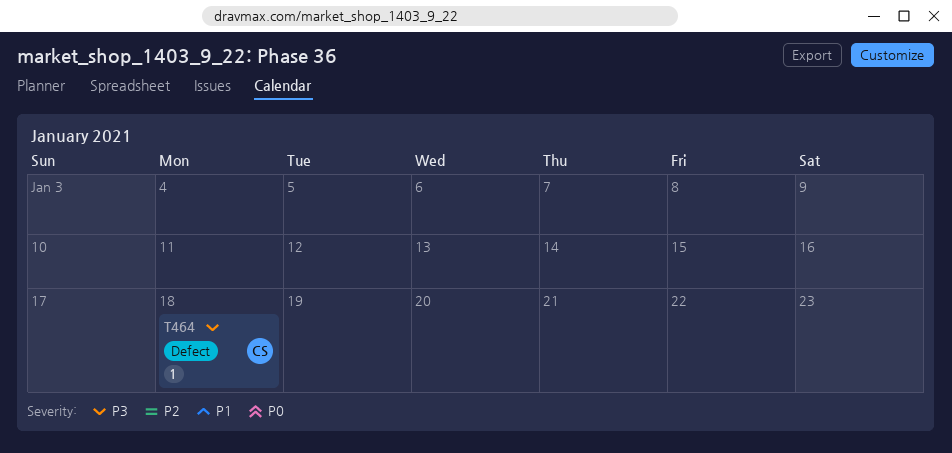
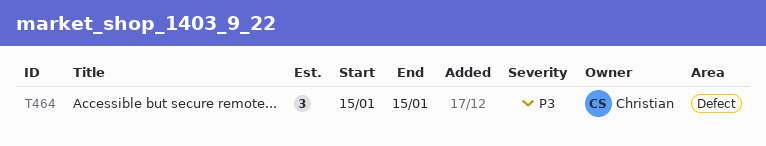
T464, estimate: 1 -> 3
T464, due: Jan 18 -> Jan 15

